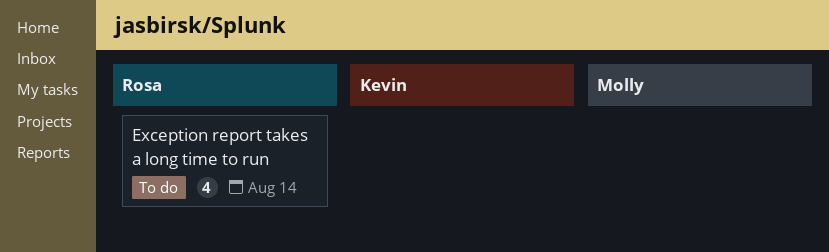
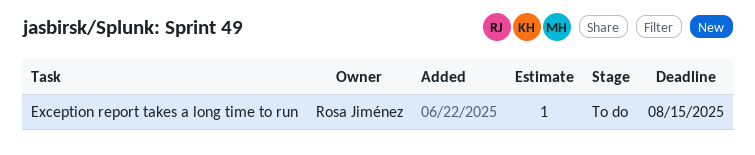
Exception report takes a long time to run, estimate: 4 -> 1
Exception report takes a long time to run, due: Aug 14 -> Aug 15

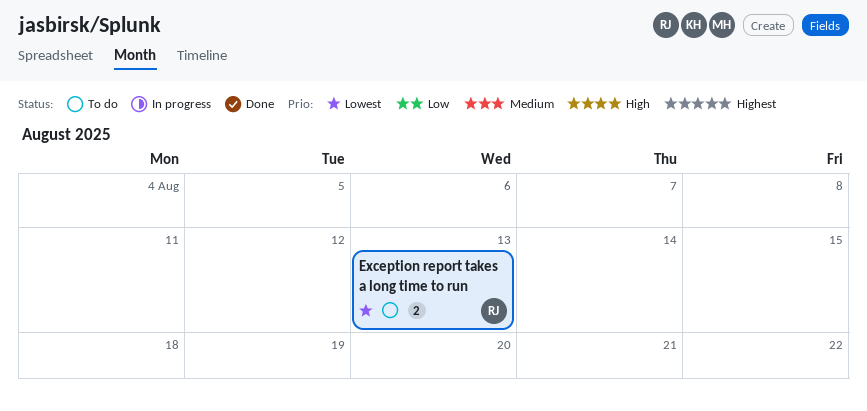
Exception report takes a long time to run, estimate: 1 -> 2
Exception report takes a long time to run, due: Aug 15 -> Aug 13

